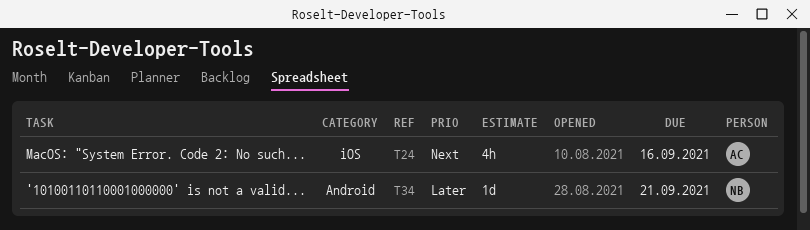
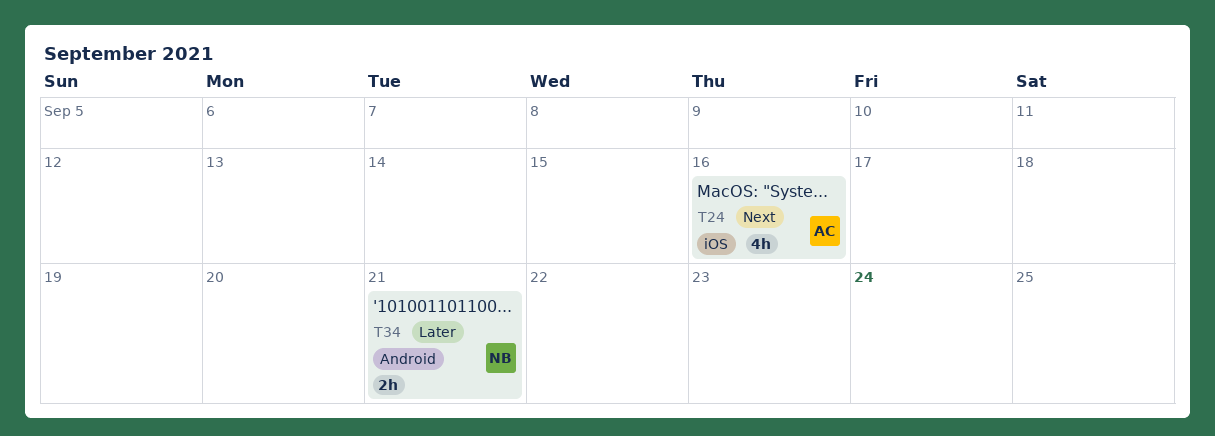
T34, estimate: 1d -> 2h

